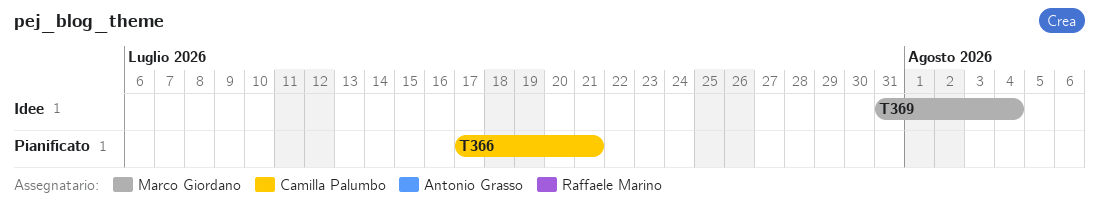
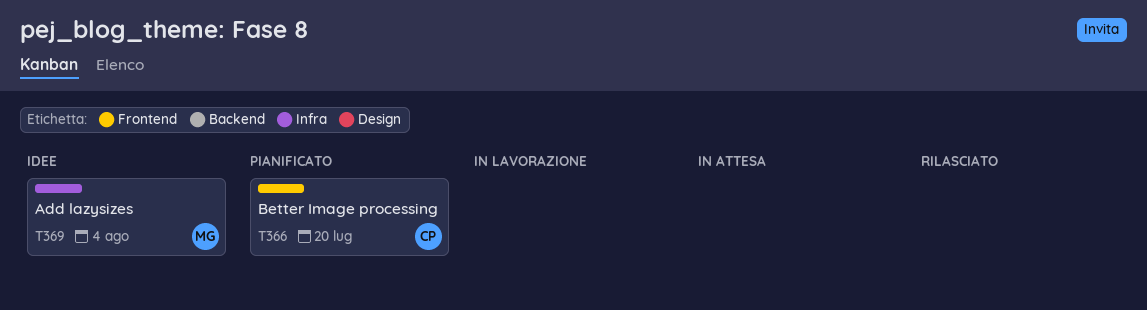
T366, due: Jul 21 -> Jul 20

